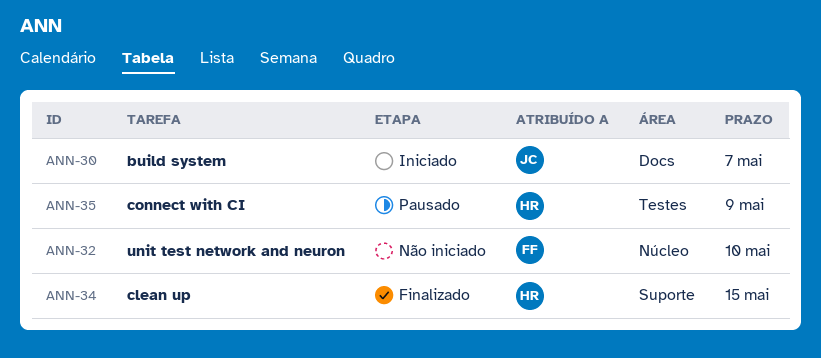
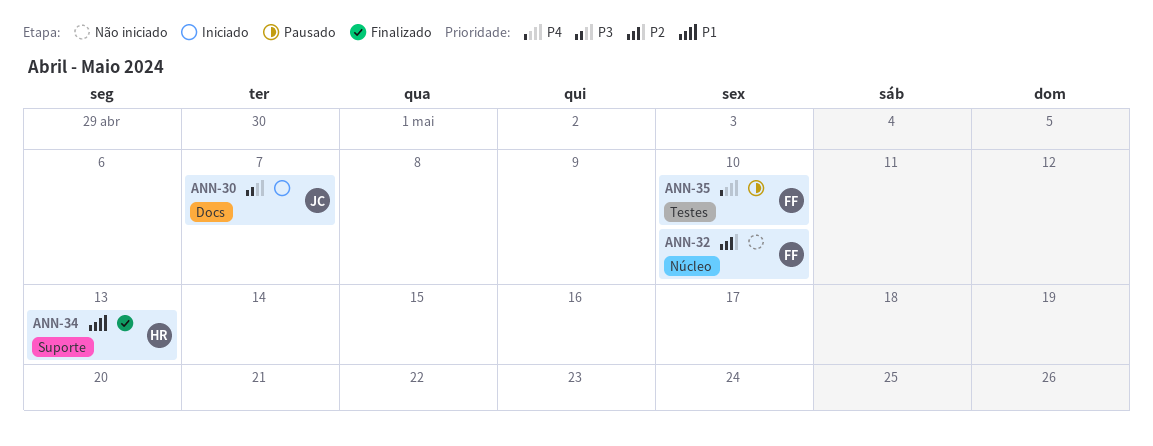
ANN-34, due: May 15 -> May 13
ANN-35, owner: HR -> FF
ANN-35, due: May 9 -> May 10

